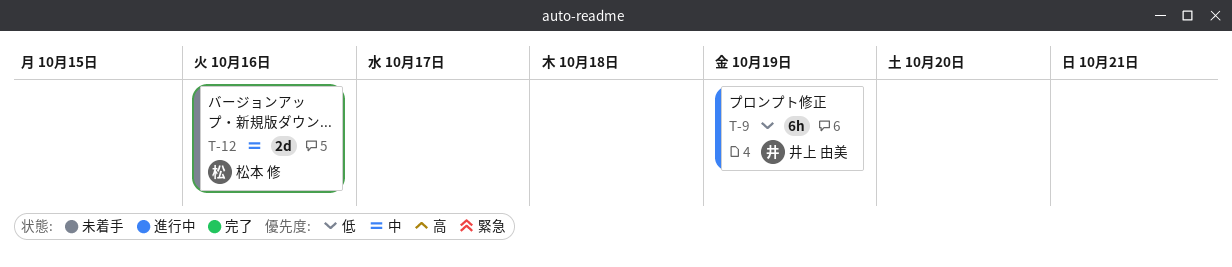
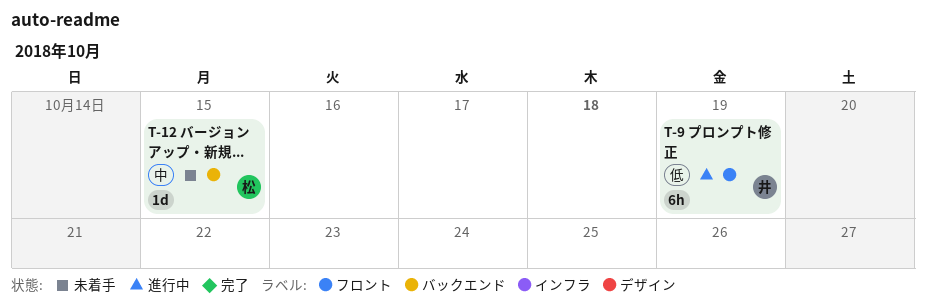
T-12, estimate: 2d -> 1d
T-12, due: Oct 16 -> Oct 15

